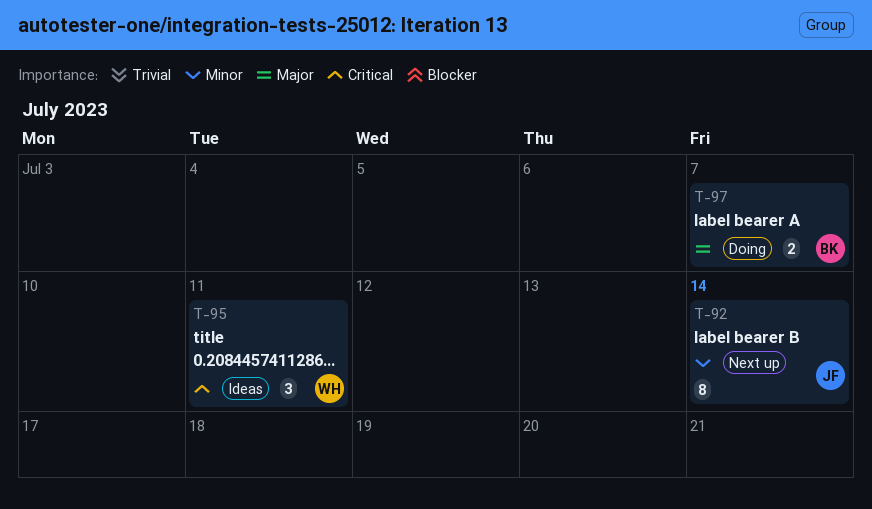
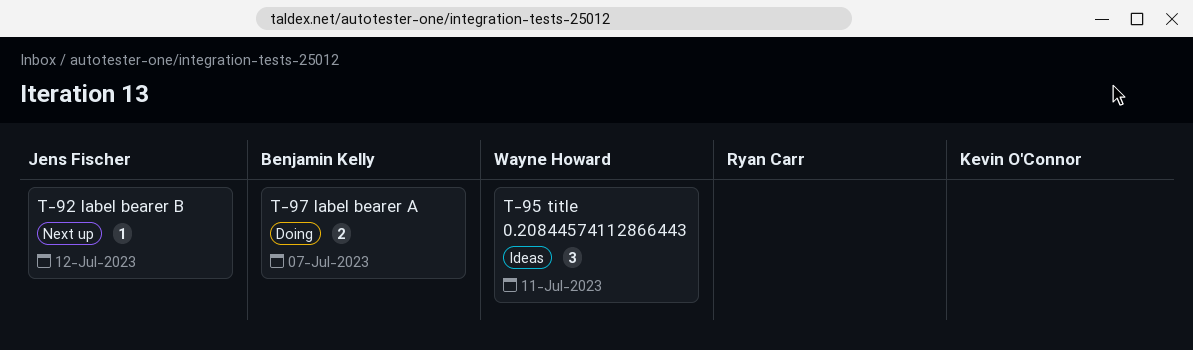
T-92, estimate: 8 -> 1
T-92, due: Jul 14 -> Jul 12

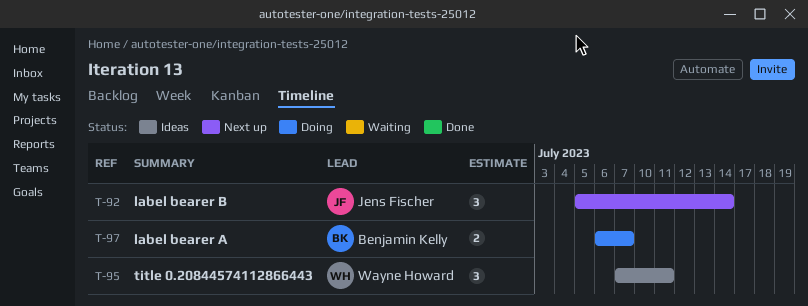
T-92, estimate: 1 -> 3
T-92, due: Jul 12 -> Jul 14

